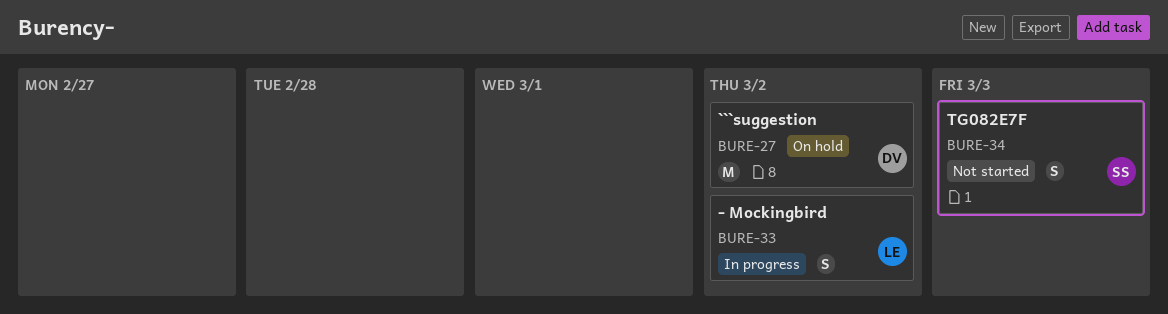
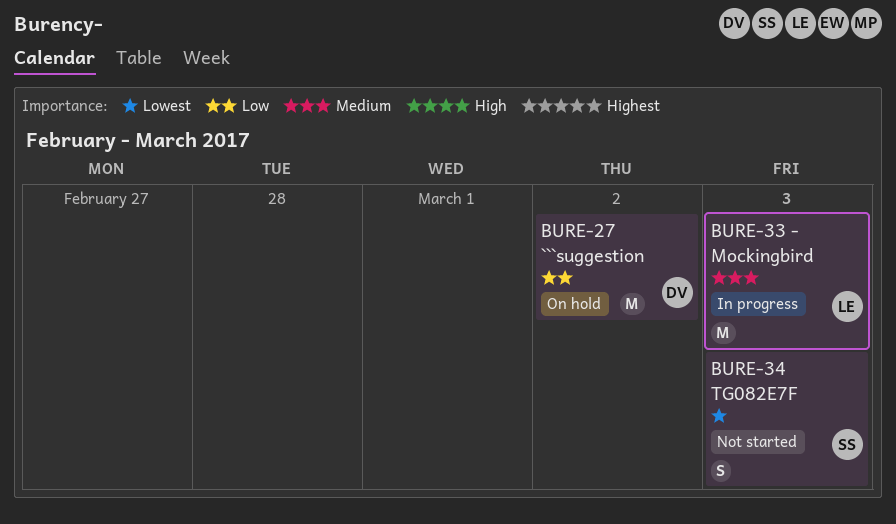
BURE-33, estimate: S -> M
BURE-33, due: Mar 2 -> Mar 3

